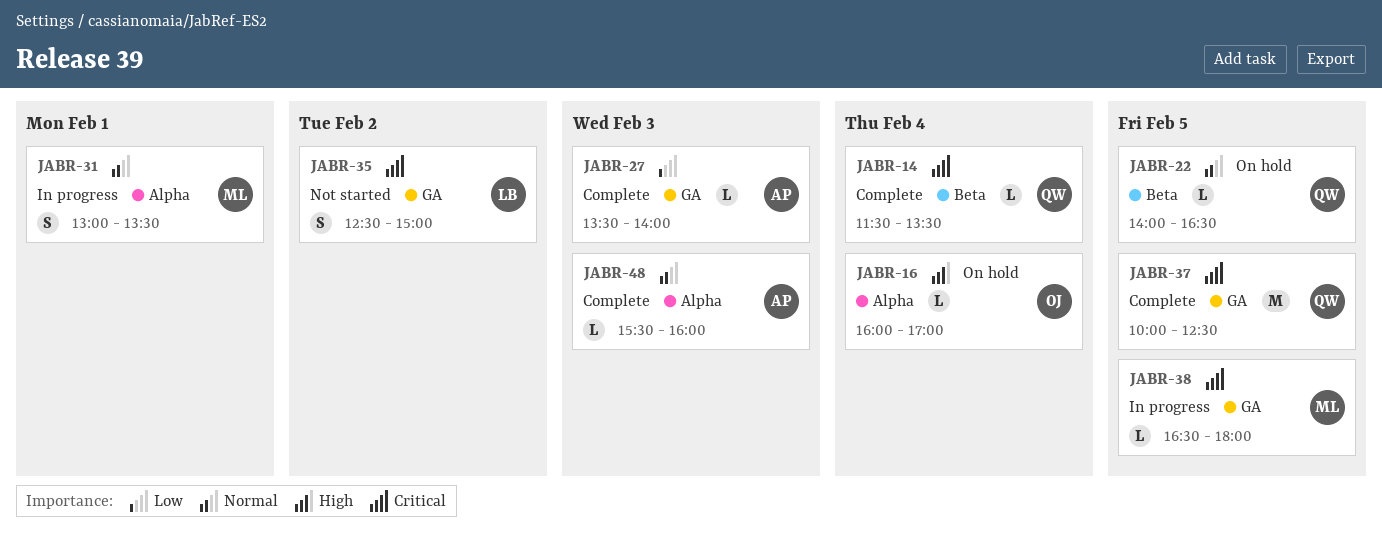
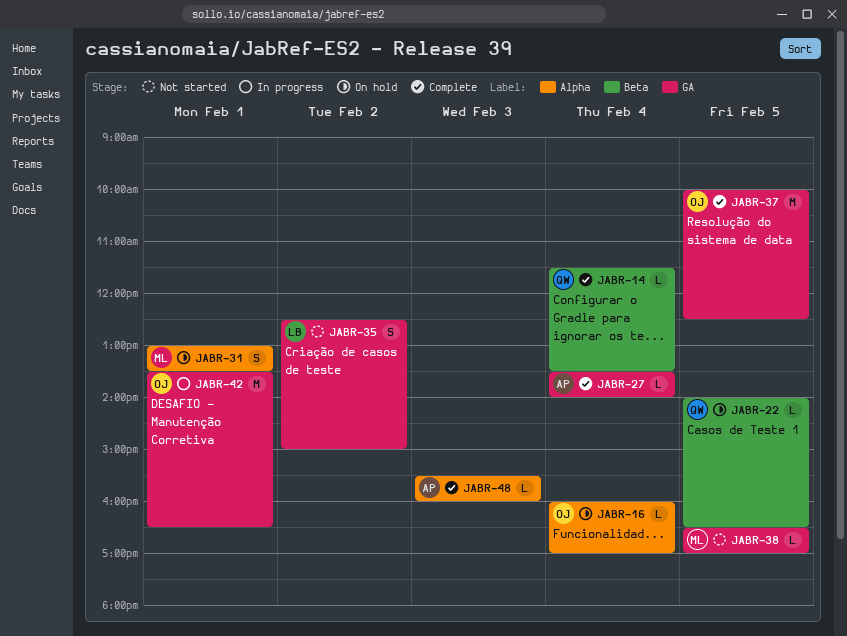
JABR-27, day: Feb 3 -> Feb 4
JABR-31, status: In progress -> On hold
JABR-37, owner: QW -> OJ
JABR-38, status: In progress -> Not started
JABR-38, ends: 18:00 -> 17:00
JABR-42: none -> present

